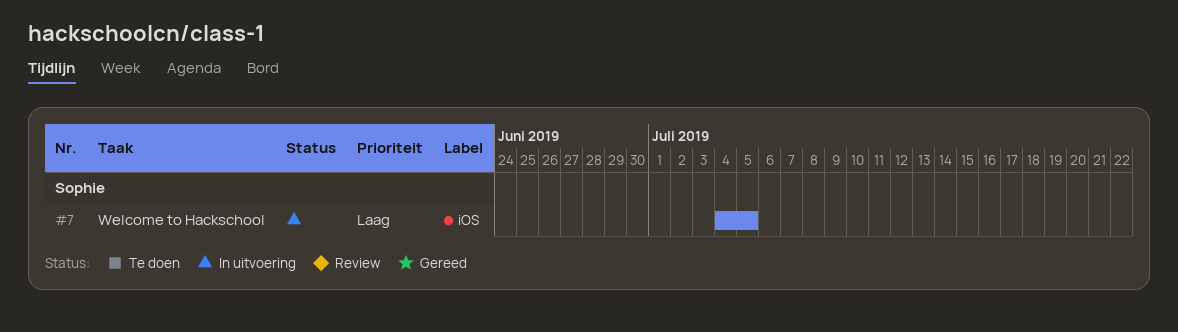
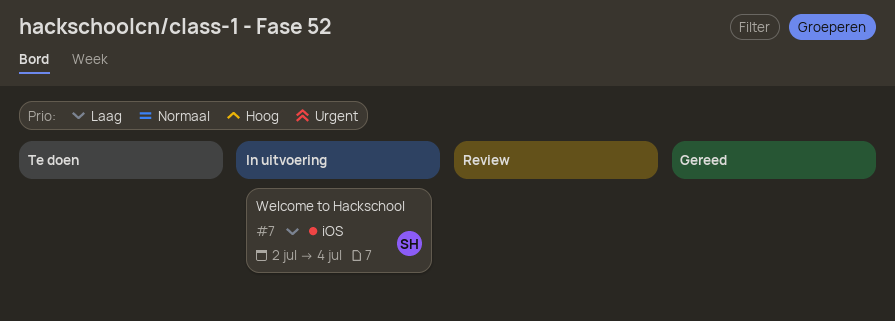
#7, start: Jul 4 -> Jul 2
#7, due: Jul 5 -> Jul 4

